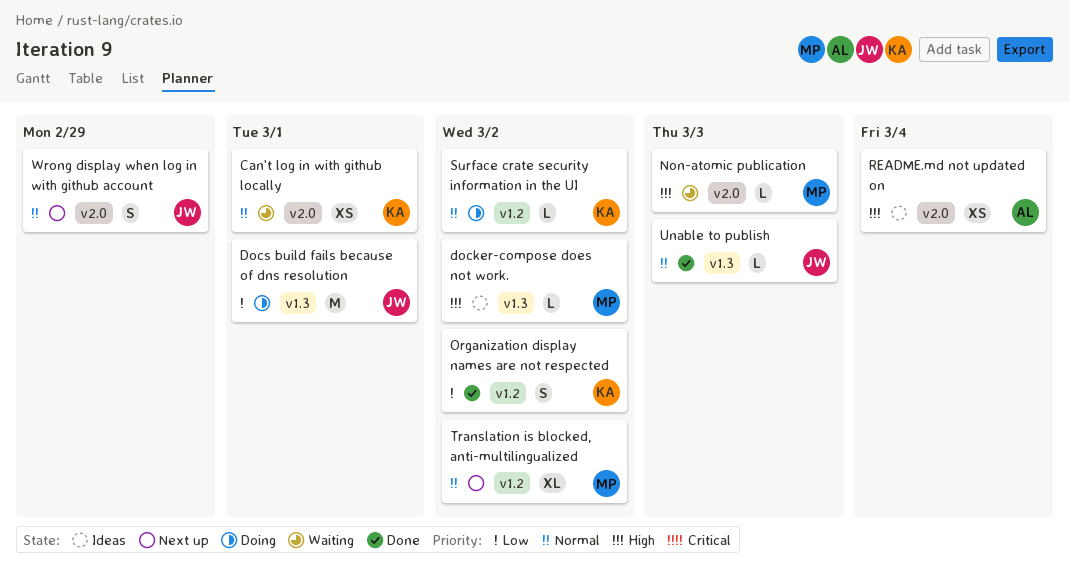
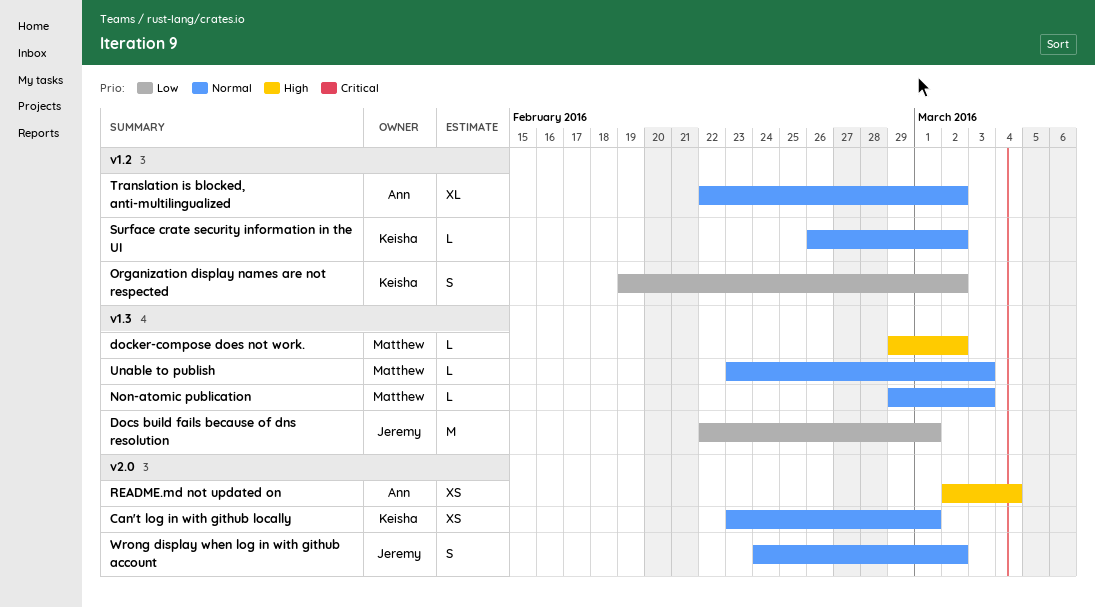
Non-atomic publication, priority: High -> Normal
Non-atomic publication, label: v2.0 -> v1.3
Translation is blocked, anti-multilingualized, owner: Matthew -> Ann
Unable to publish, owner: Jeremy -> Matthew
Wrong display when log in with github account, due: Feb 29 -> Mar 2

